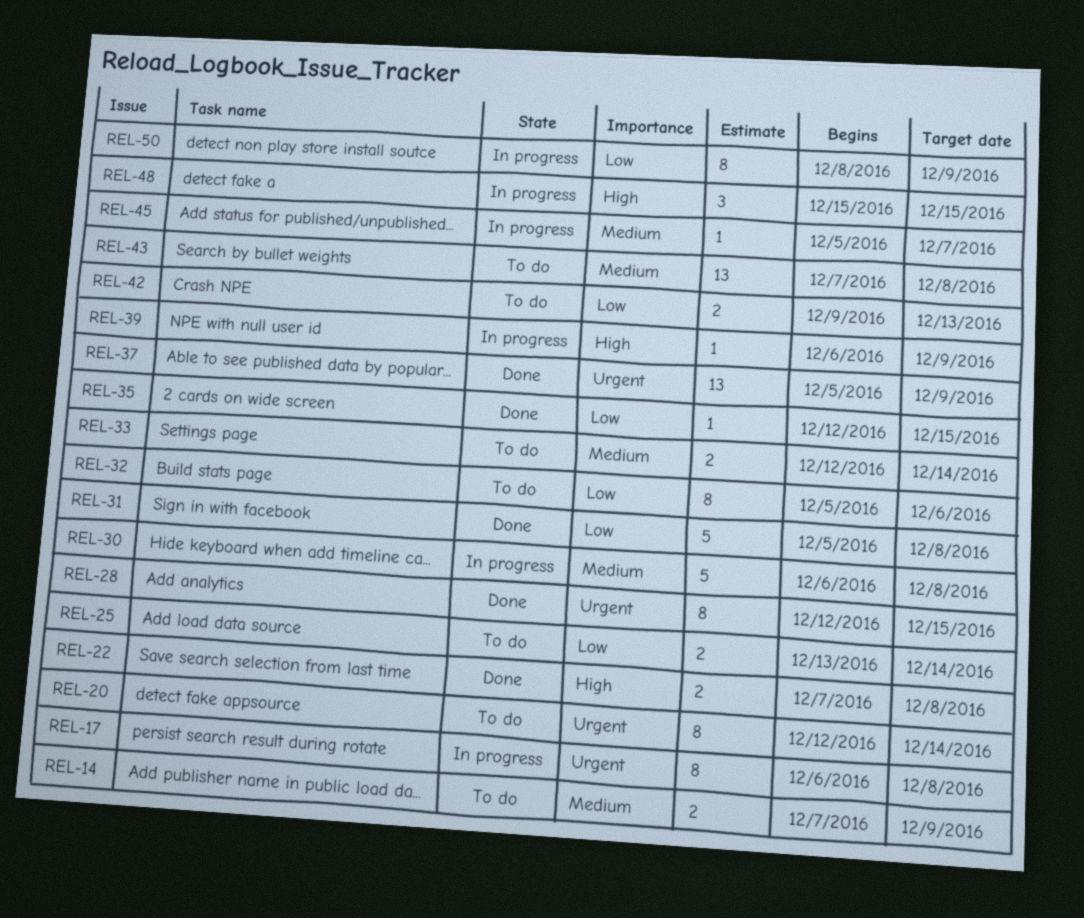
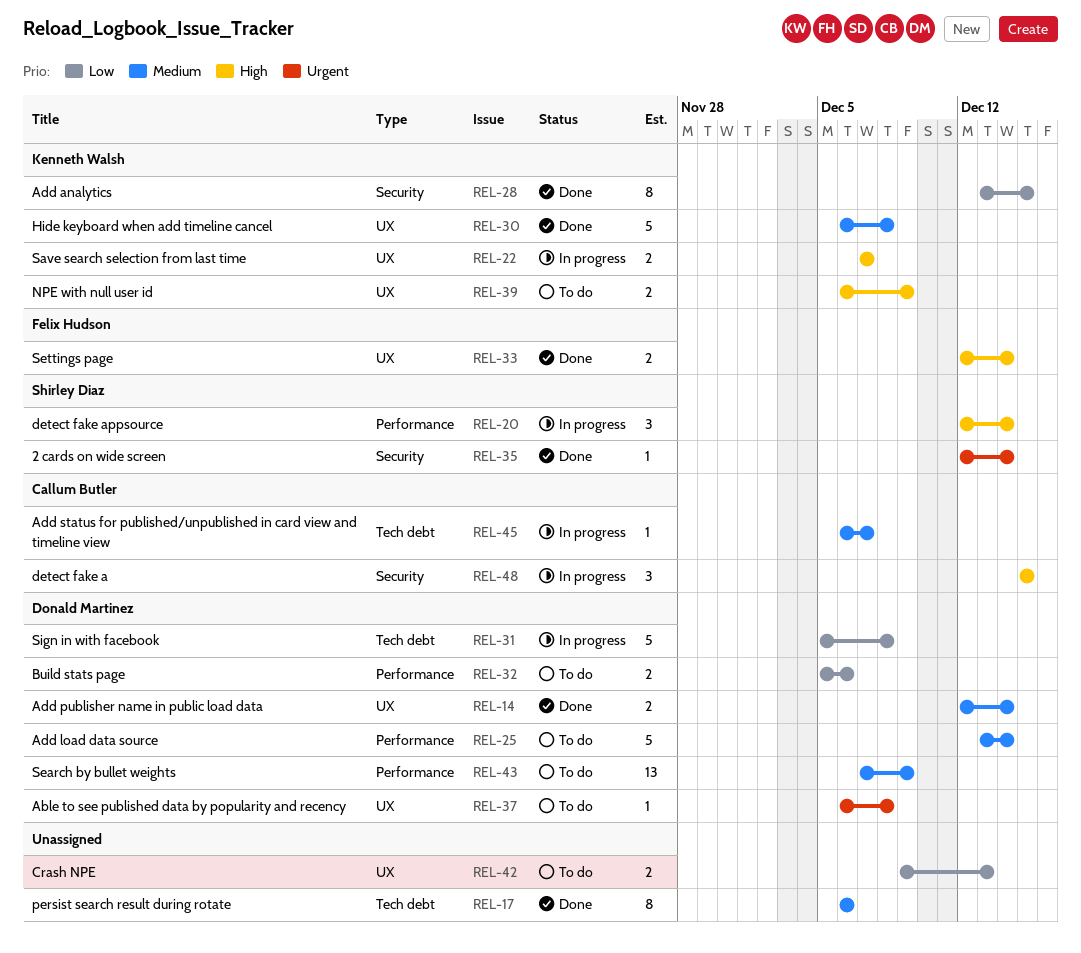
REL-14, status: To do -> Done
REL-14, start: Dec 7 -> Dec 12
REL-14, due: Dec 9 -> Dec 14
REL-17, status: In progress -> Done
REL-17, priority: Urgent -> Medium
REL-17, due: Dec 8 -> Dec 6
REL-20, status: To do -> In progress
REL-20, priority: Urgent -> High
REL-20, estimate: 8 -> 3
REL-22, status: Done -> In progress
REL-22, due: Dec 8 -> Dec 7
REL-25, priority: Low -> Medium
REL-25, estimate: 2 -> 5
REL-28, priority: Urgent -> Low
REL-28, start: Dec 12 -> Dec 13
REL-30, status: In progress -> Done
REL-31, status: Done -> In progress
REL-32, estimate: 8 -> 2
REL-33, status: To do -> Done
REL-33, priority: Medium -> High
REL-35, priority: Low -> Urgent
REL-35, due: Dec 15 -> Dec 14
REL-37, status: Done -> To do
REL-37, estimate: 13 -> 1
REL-37, start: Dec 5 -> Dec 6
REL-37, due: Dec 9 -> Dec 8
REL-39, status: In progress -> To do
REL-39, estimate: 1 -> 2
REL-43, due: Dec 8 -> Dec 9
REL-45, start: Dec 5 -> Dec 6
REL-50: present -> none

